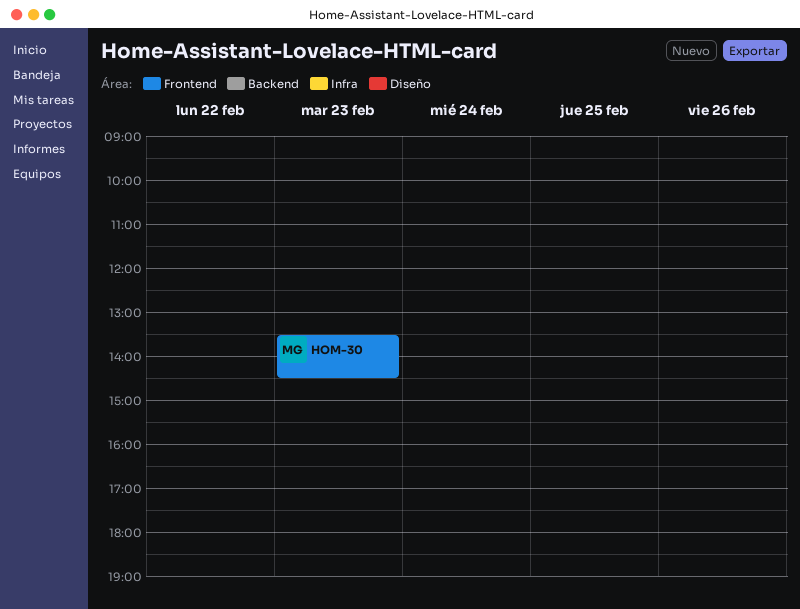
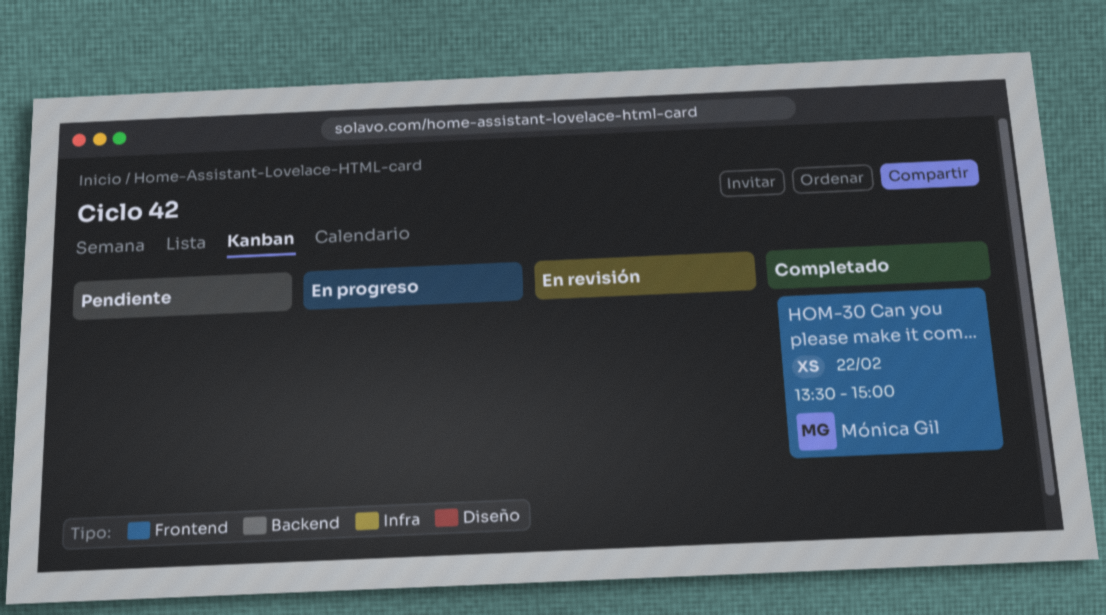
HOM-30, day: Feb 23 -> Feb 22
HOM-30, ends: 14:30 -> 15:00

